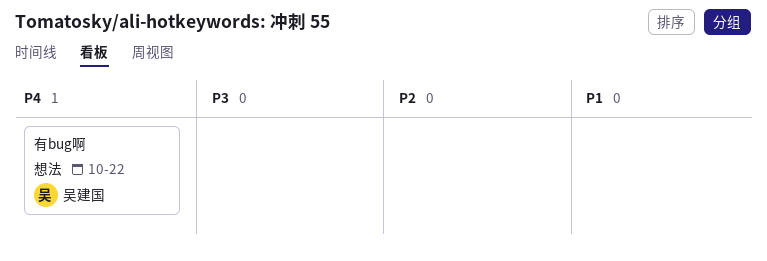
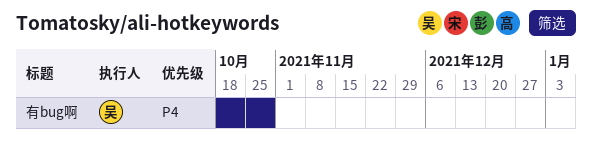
有bug啊, due: Oct 22 -> Oct 29

